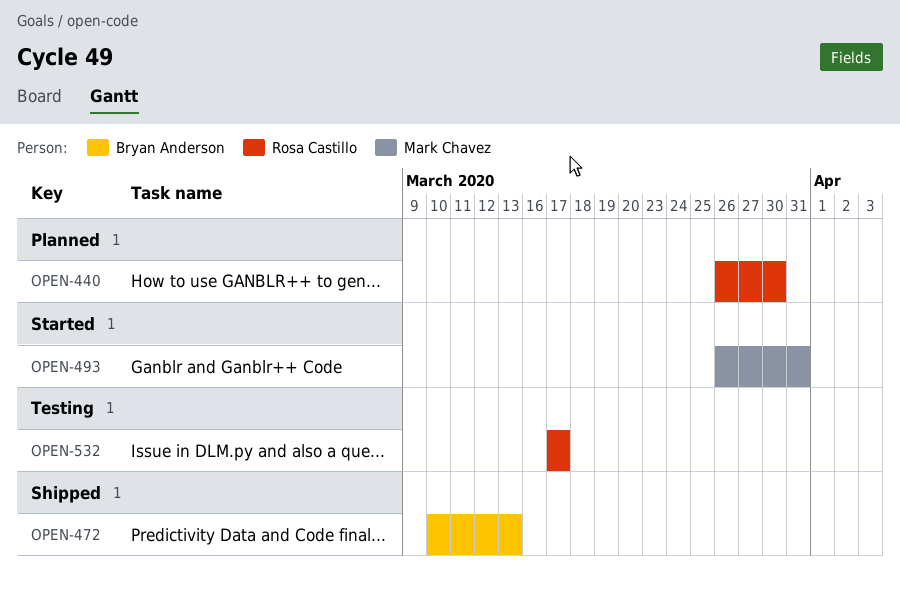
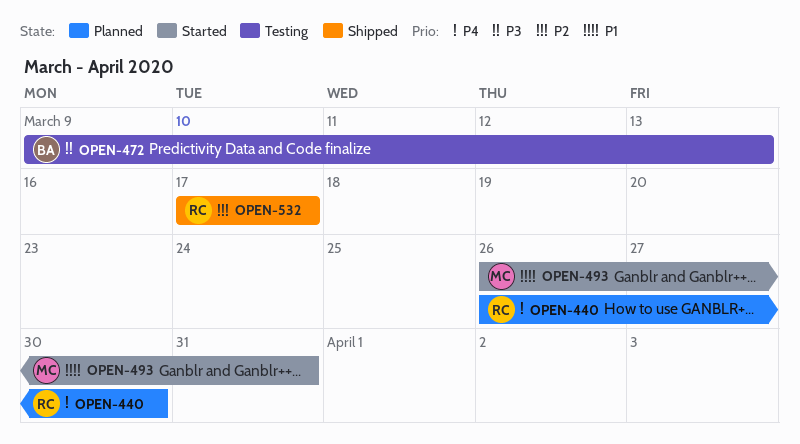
OPEN-472, status: Shipped -> Testing
OPEN-472, start: Mar 10 -> Mar 9
OPEN-532, status: Testing -> Shipped

